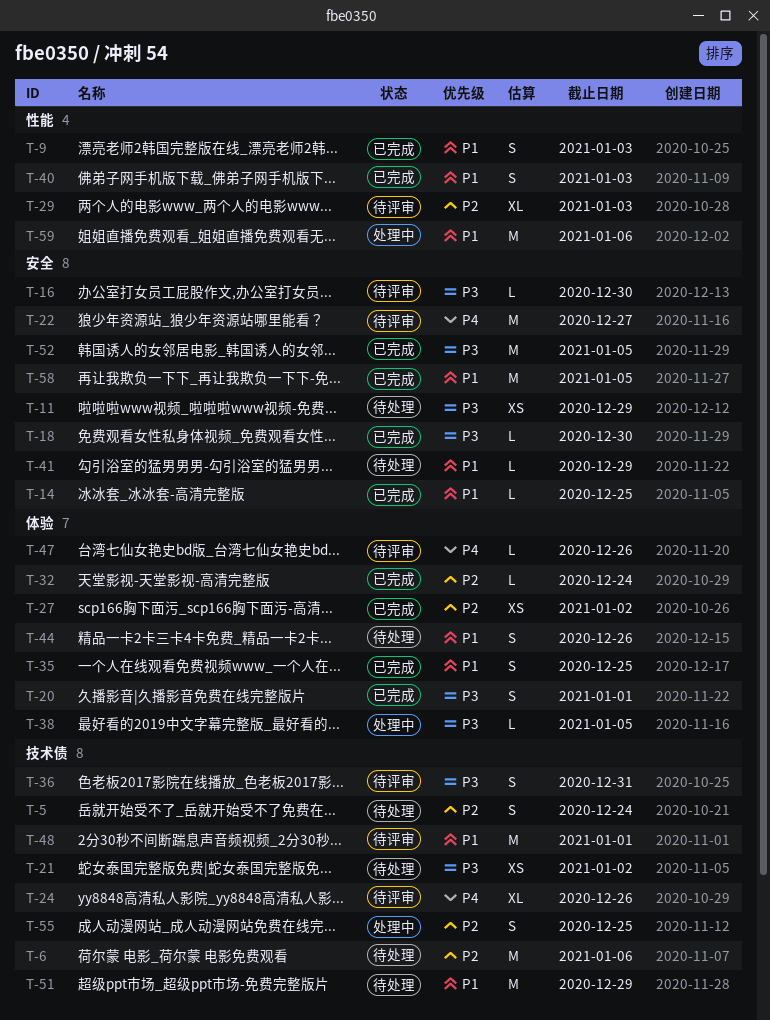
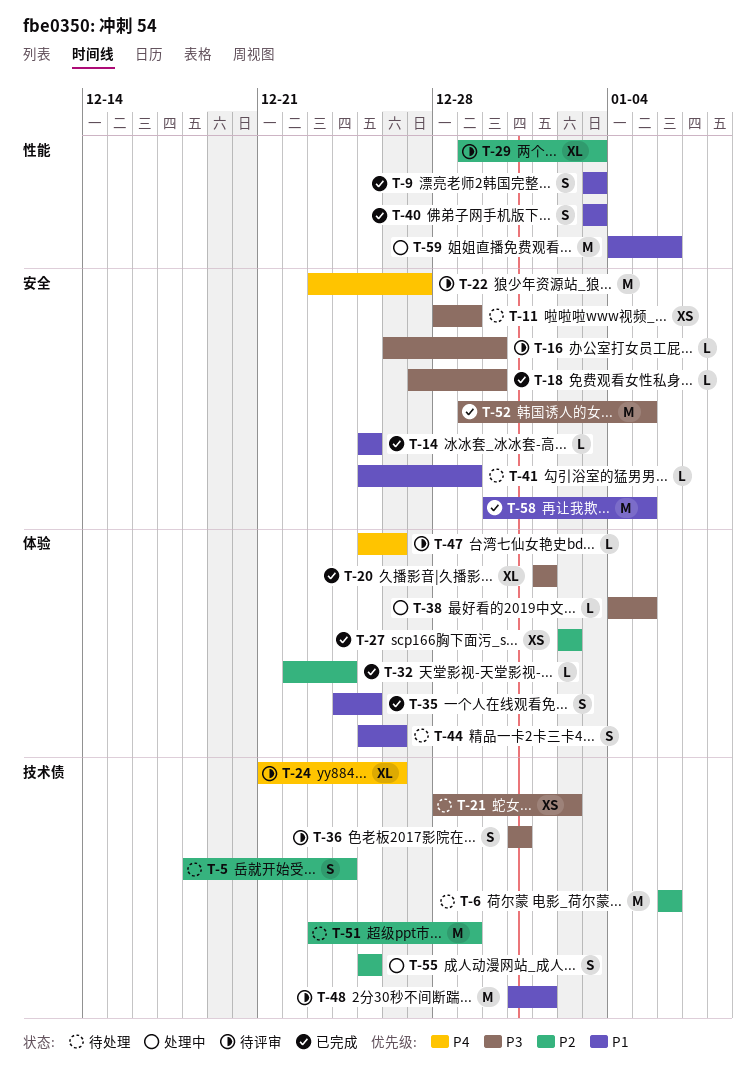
T-20, estimate: S -> XL
T-51, priority: P1 -> P2

